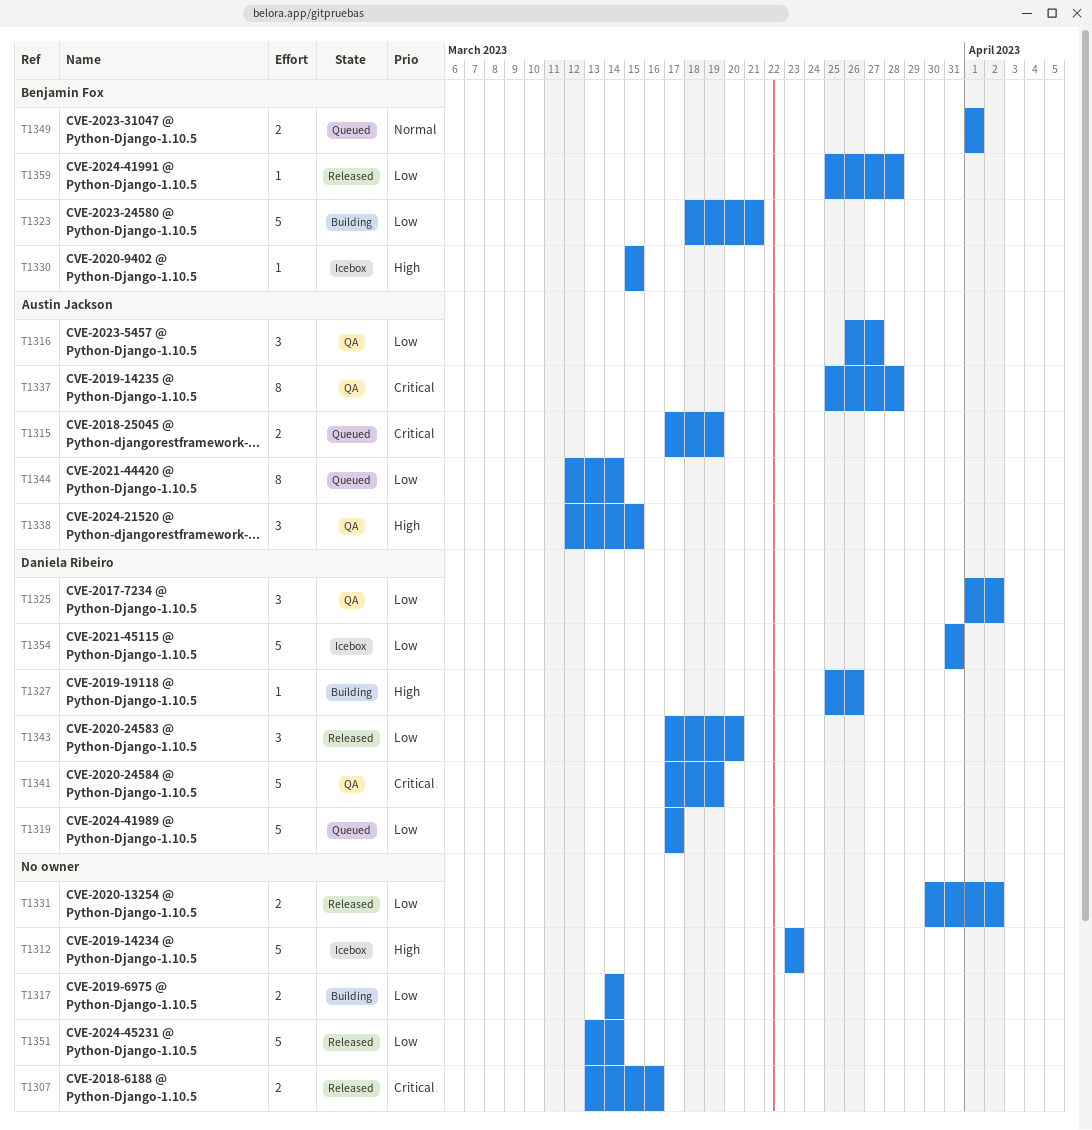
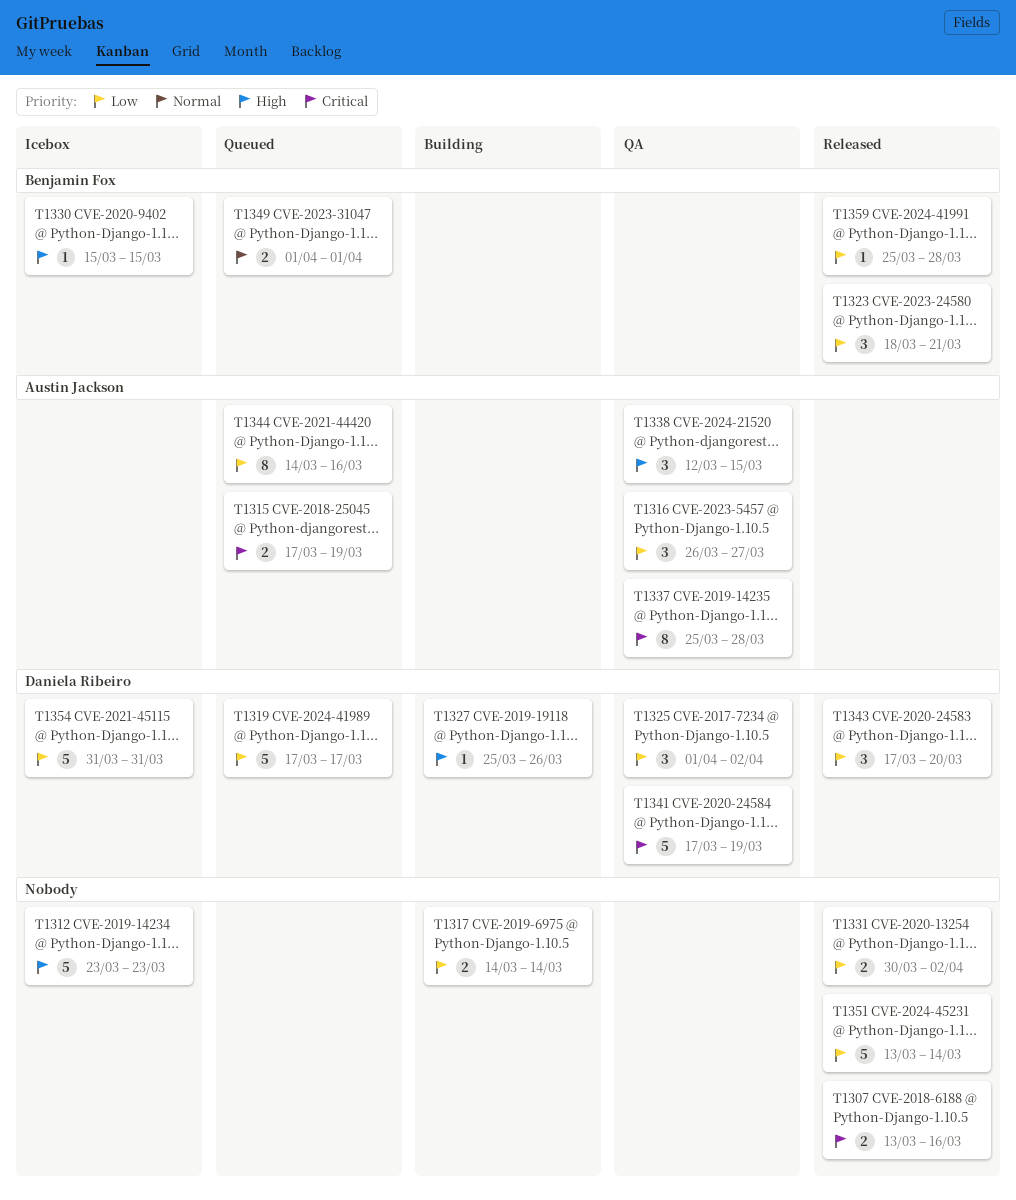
T1323, status: Building -> Released
T1323, estimate: 5 -> 3
T1344, start: Mar 12 -> Mar 14
T1344, due: Mar 14 -> Mar 16

